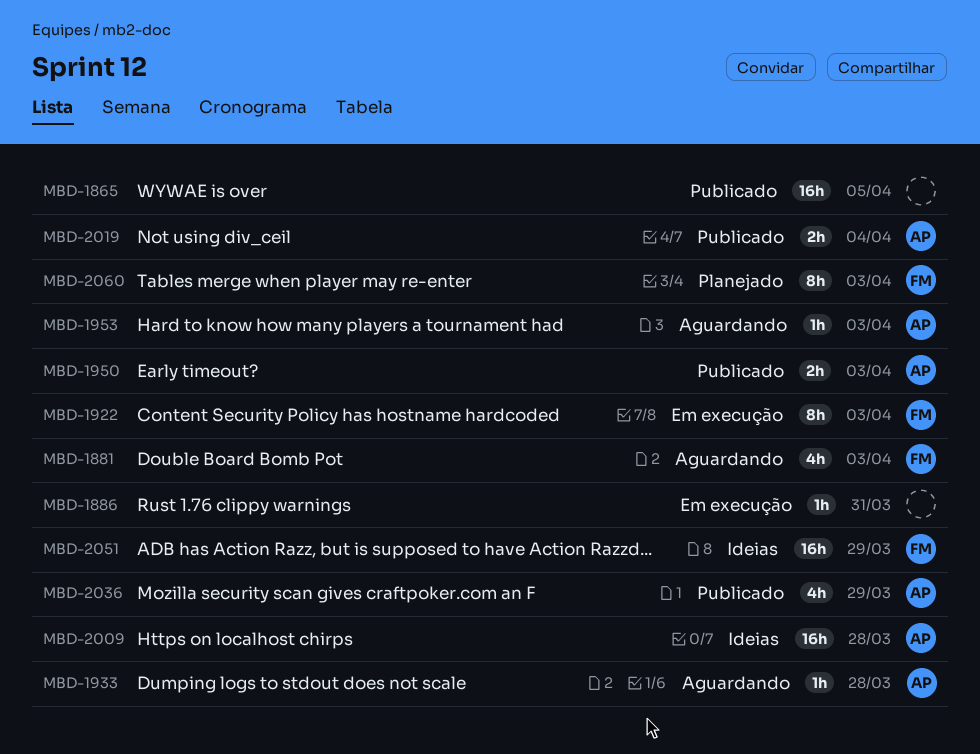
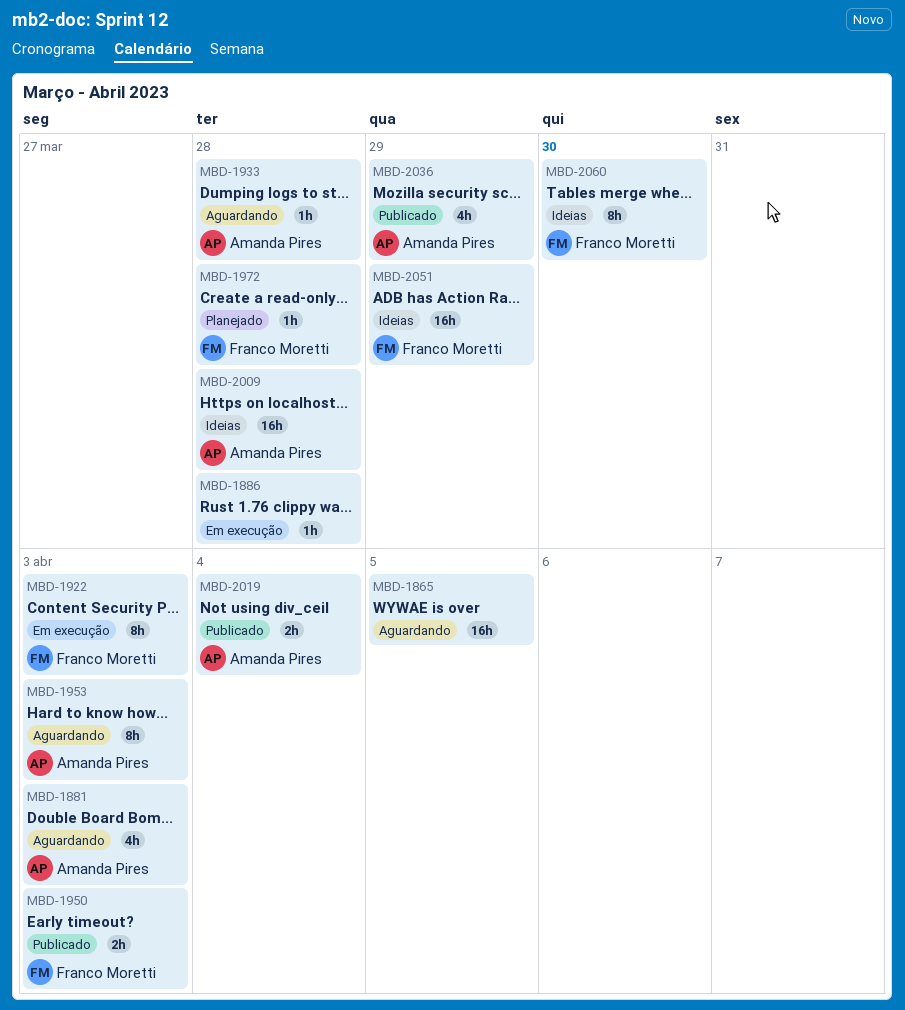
MBD-1865, status: Publicado -> Aguardando
MBD-1881, owner: Franco Moretti -> Amanda Pires
MBD-1886, due: Mar 31 -> Mar 28
MBD-1950, owner: Amanda Pires -> Franco Moretti
MBD-1953, estimate: 1h -> 8h
MBD-1972: none -> present
MBD-2060, status: Planejado -> Ideias
MBD-2060, due: Apr 3 -> Mar 30

